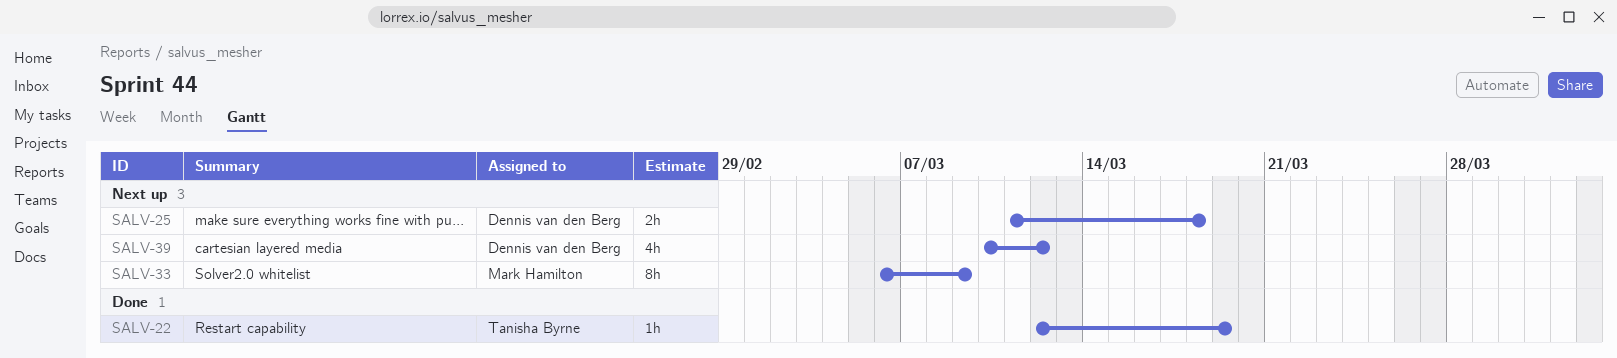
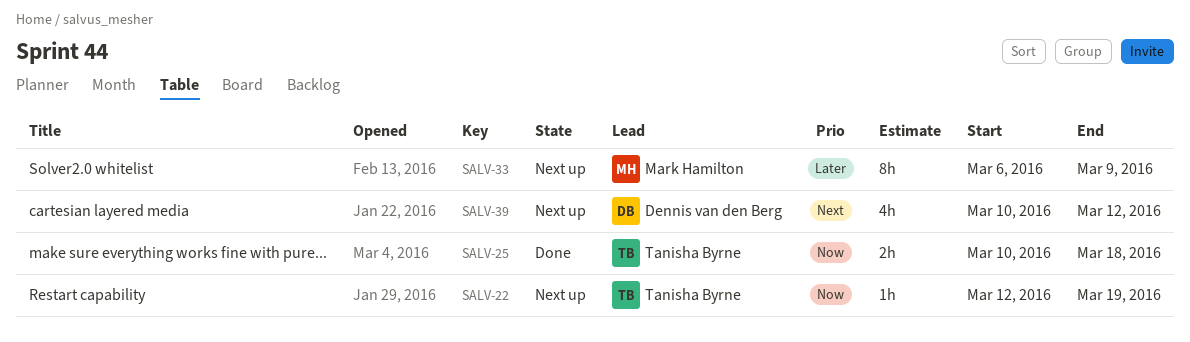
SALV-22, status: Done -> Next up
SALV-25, status: Next up -> Done
SALV-25, owner: Dennis van den Berg -> Tanisha Byrne
SALV-25, start: Mar 11 -> Mar 10

